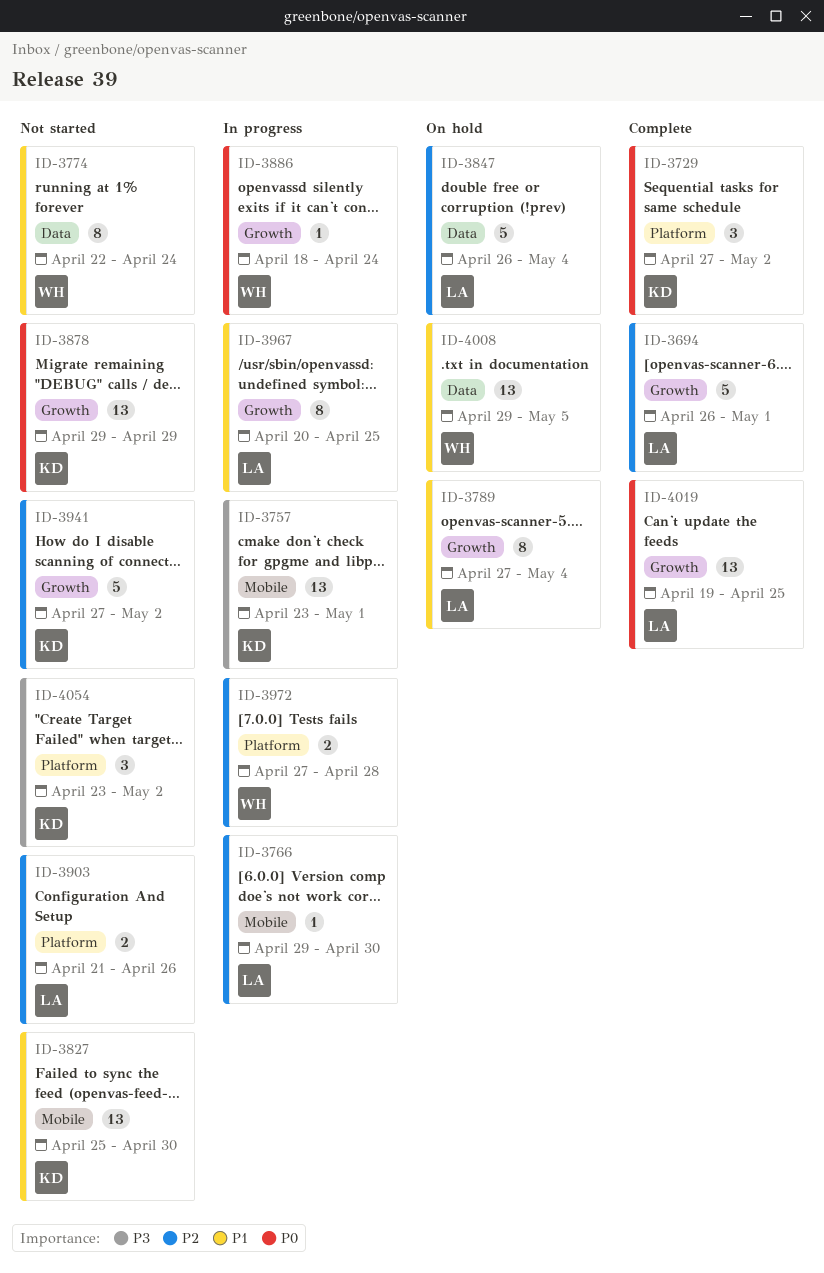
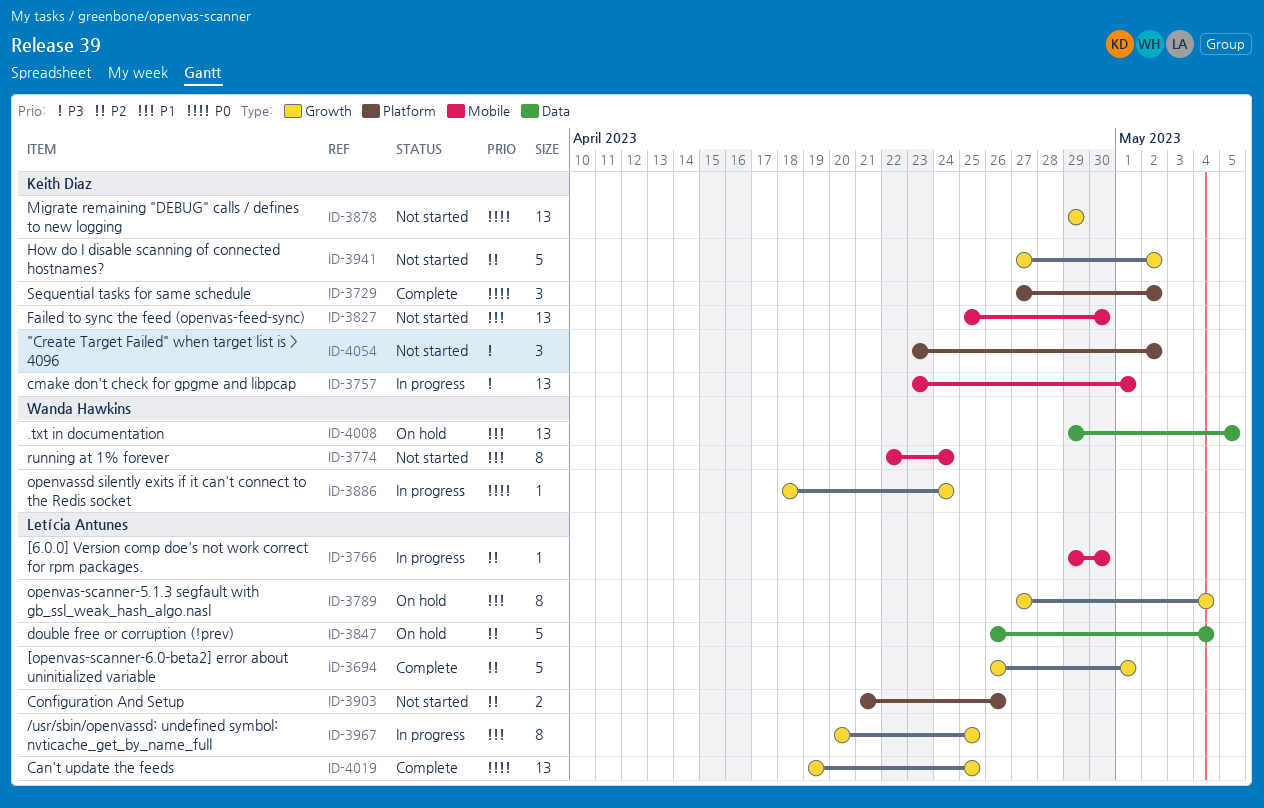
ID-3774, label: Data -> Mobile
ID-3972: present -> none

